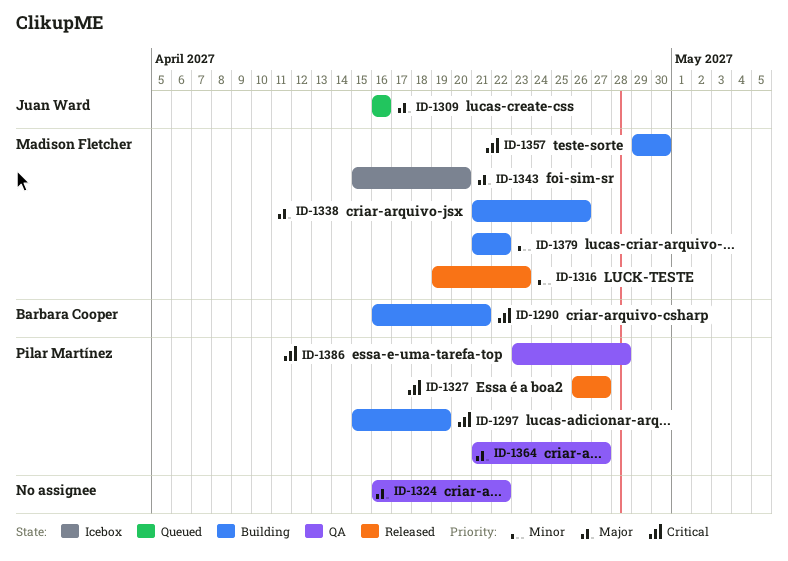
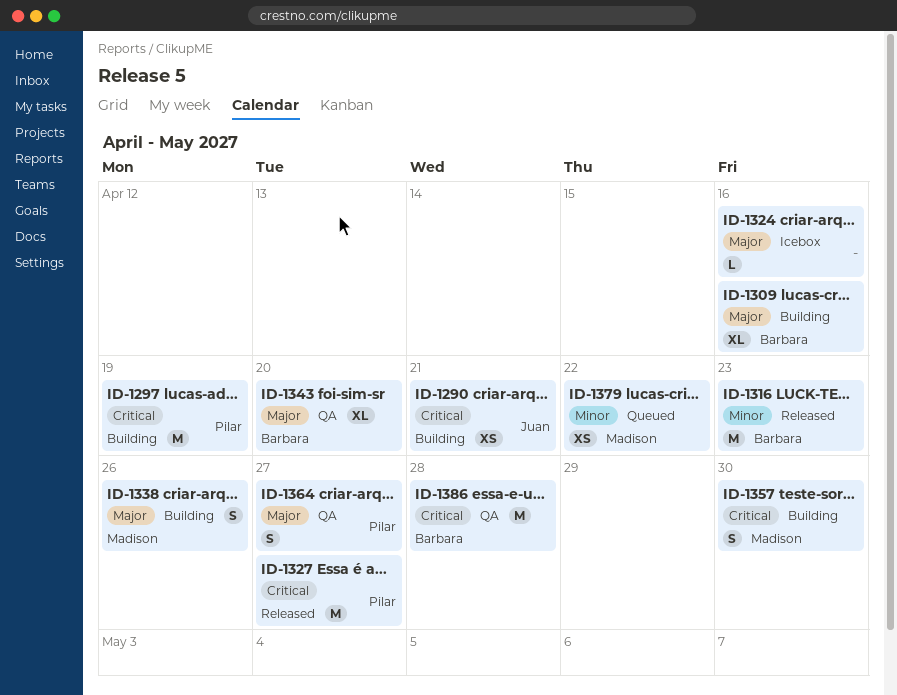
ID-1290, owner: Barbara Cooper -> Juan Ward
ID-1309, status: Queued -> Building
ID-1309, owner: Juan Ward -> Barbara Cooper
ID-1316, owner: Madison Fletcher -> Barbara Cooper
ID-1324, status: QA -> Icebox
ID-1324, due: Apr 22 -> Apr 16
ID-1343, status: Icebox -> QA
ID-1343, owner: Madison Fletcher -> Barbara Cooper
ID-1379, status: Building -> Queued
ID-1386, owner: Pilar Martínez -> Barbara Cooper

